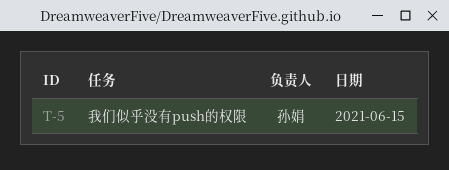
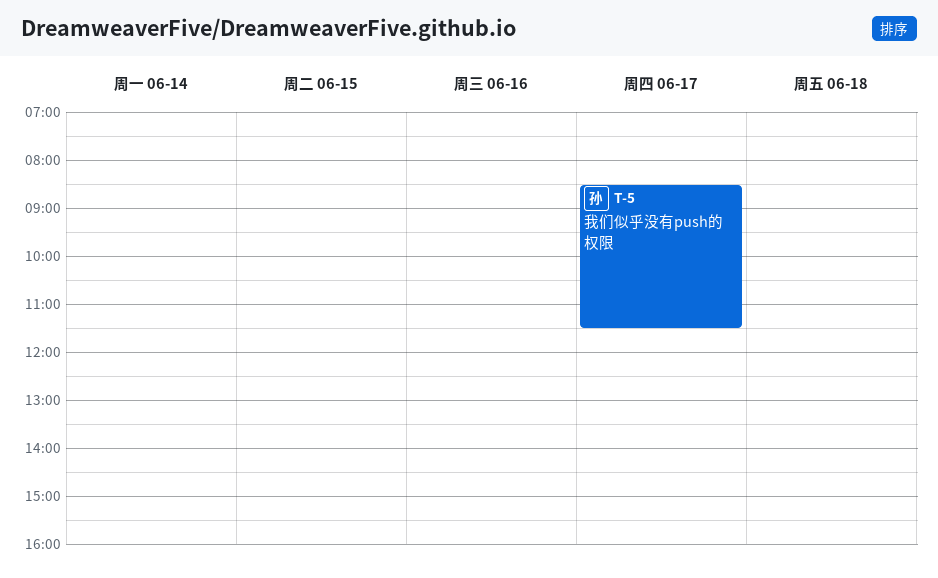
T-5, day: Jun 15 -> Jun 17

